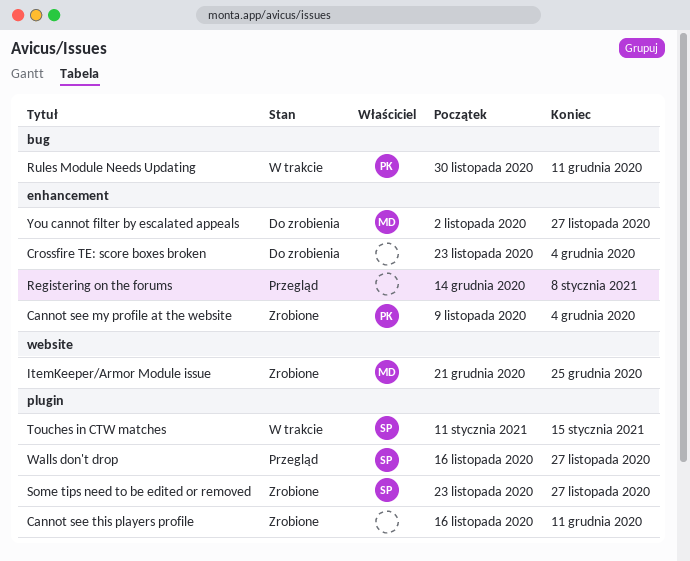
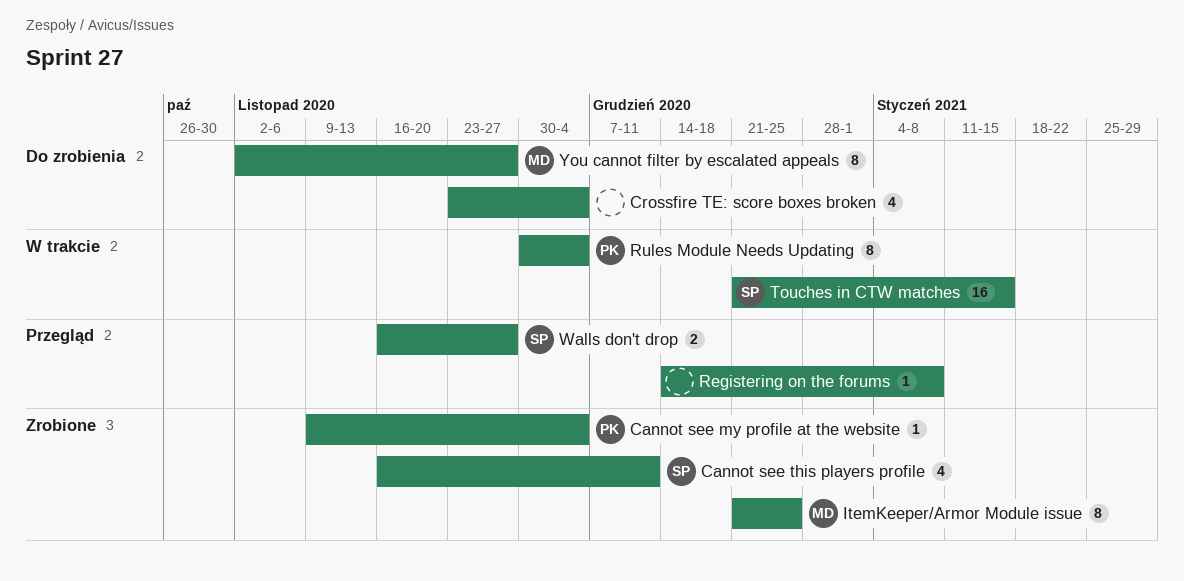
Cannot see this players profile, owner: none -> SP
Rules Module Needs Updating, due: Dec 11 -> Dec 4
Some tips need to be edited or removed: present -> none
Touches in CTW matches, start: Jan 11 -> Dec 21

